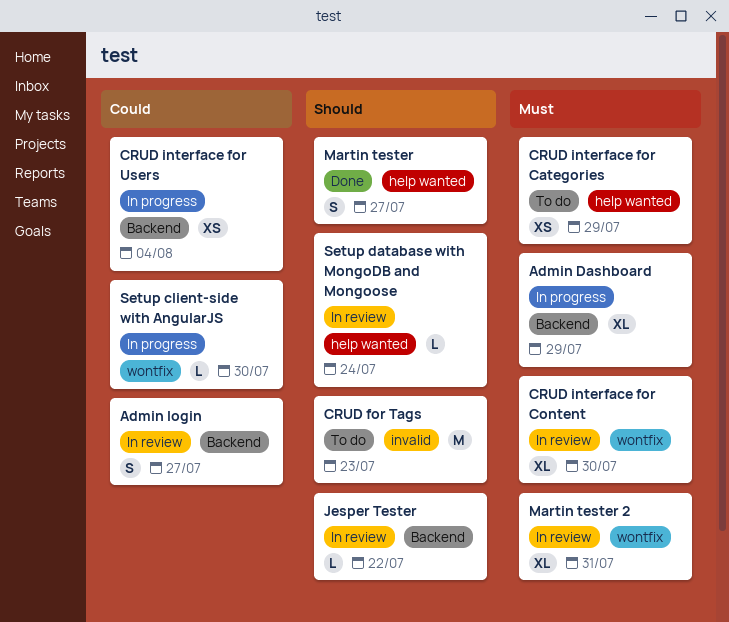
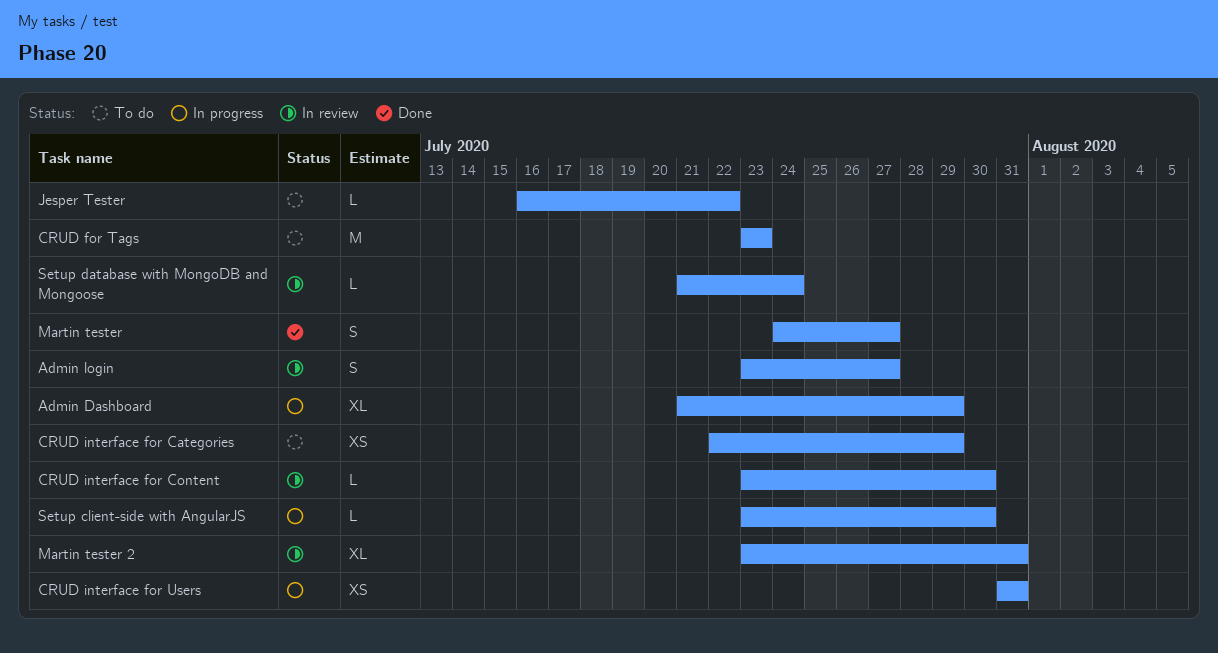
CRUD interface for Content, estimate: XL -> L
CRUD interface for Users, due: Aug 4 -> Jul 31
Jesper Tester, status: In review -> To do

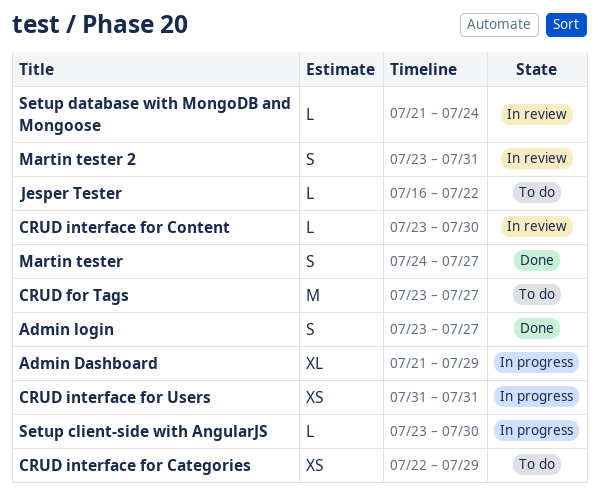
Admin login, status: In review -> Done
CRUD for Tags, due: Jul 23 -> Jul 27
Martin tester 2, estimate: XL -> S

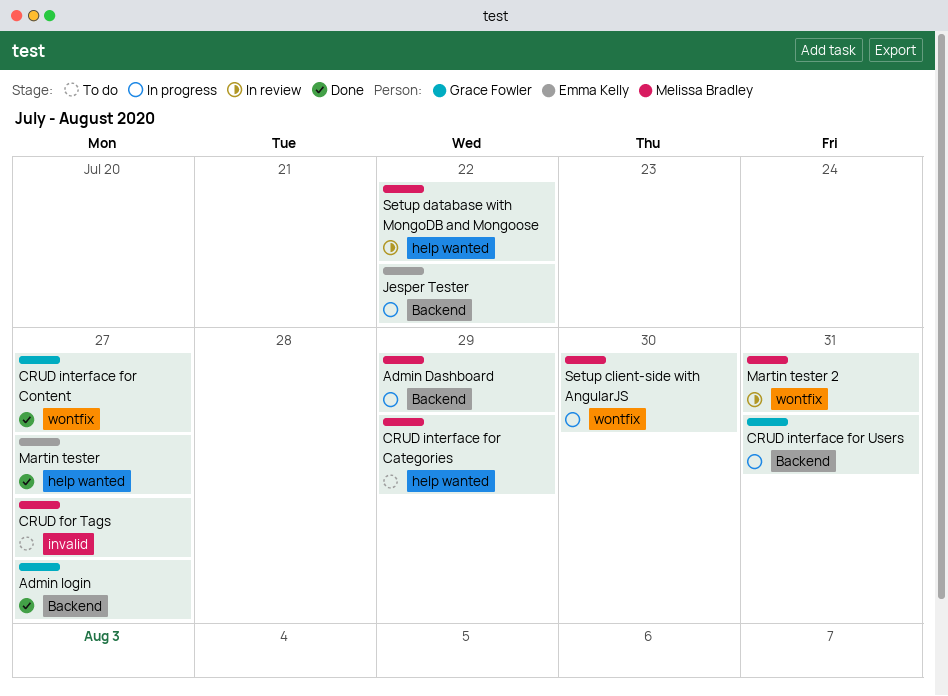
CRUD interface for Content, status: In review -> Done
CRUD interface for Content, due: Jul 30 -> Jul 27
Jesper Tester, status: To do -> In progress
Setup database with MongoDB and Mongoose, due: Jul 24 -> Jul 22

